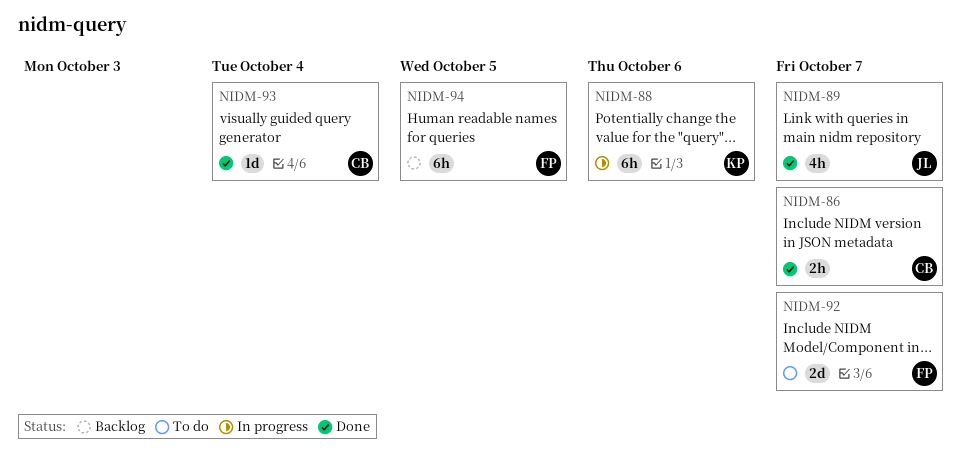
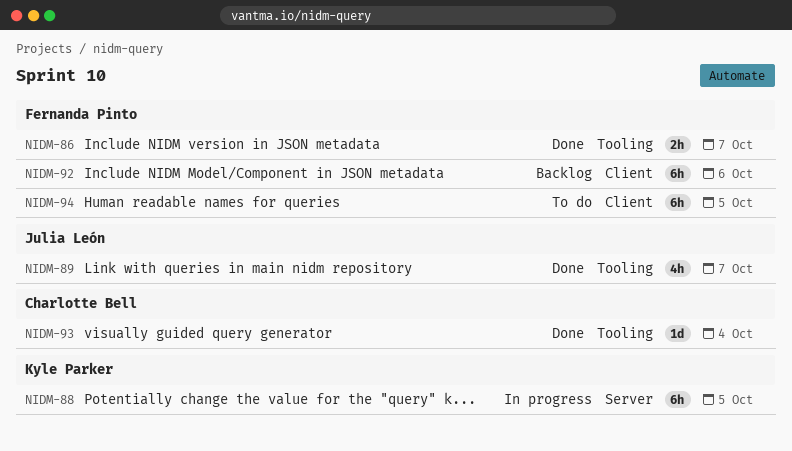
NIDM-86, owner: Charlotte Bell -> Fernanda Pinto
NIDM-88, due: Oct 6 -> Oct 5
NIDM-92, status: To do -> Backlog
NIDM-92, estimate: 2d -> 6h
NIDM-92, due: Oct 7 -> Oct 6
NIDM-94, status: Backlog -> To do

